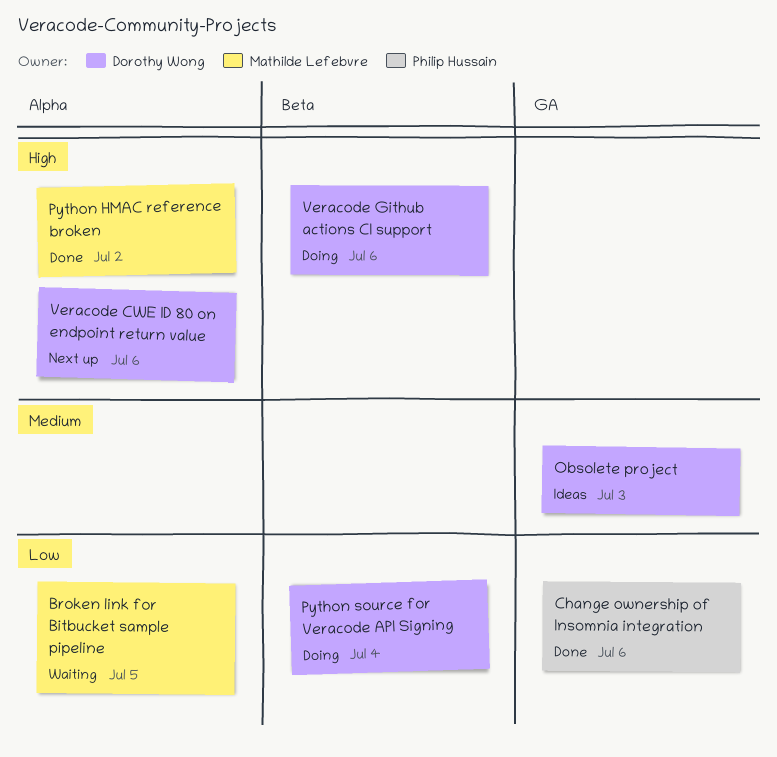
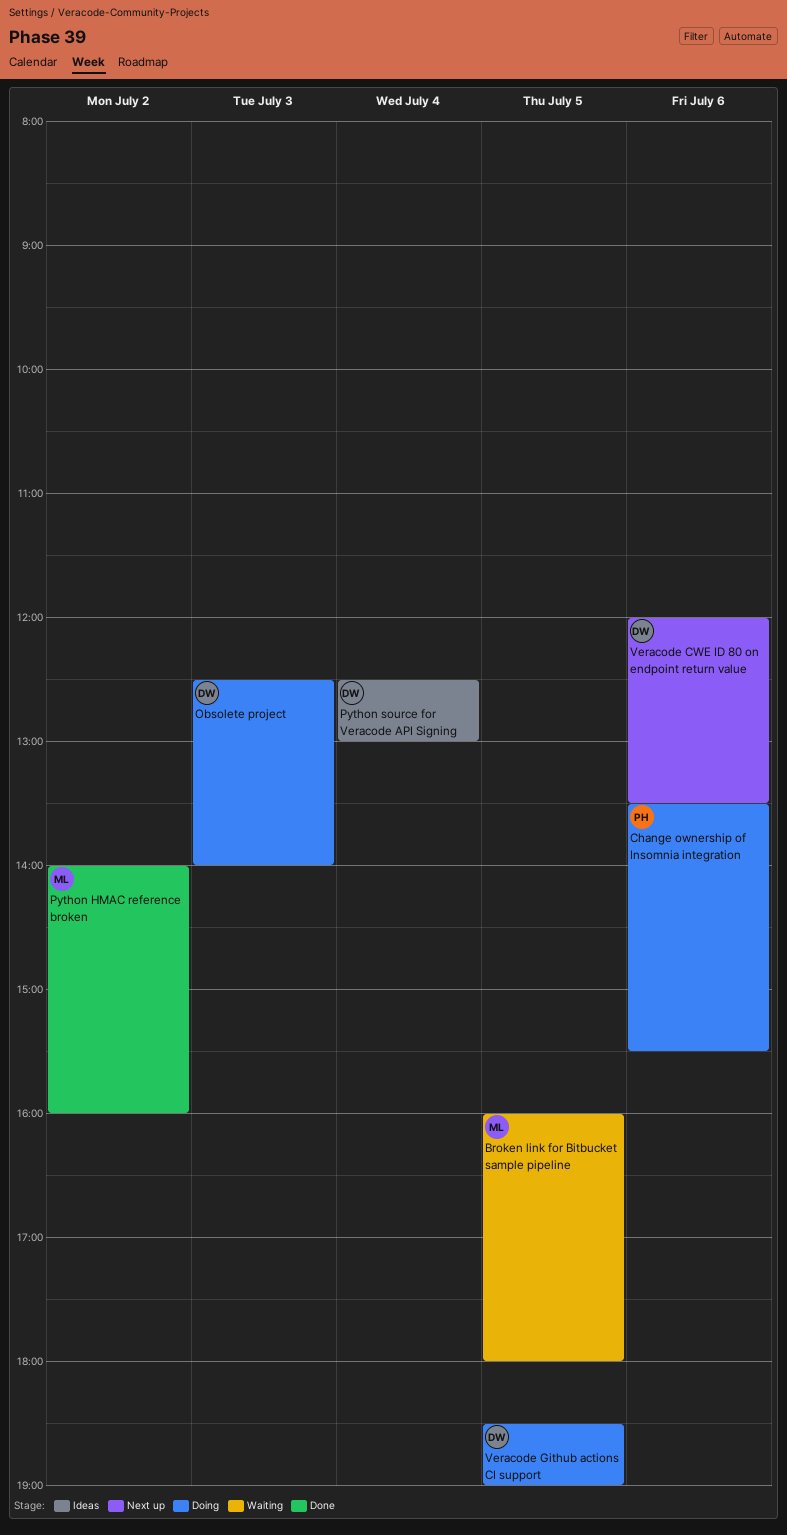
Change ownership of Insomnia integration, status: Done -> Doing
Obsolete project, status: Ideas -> Doing
Python source for Veracode API Signing, status: Doing -> Ideas
Veracode Github actions CI support, day: Jul 6 -> Jul 5

